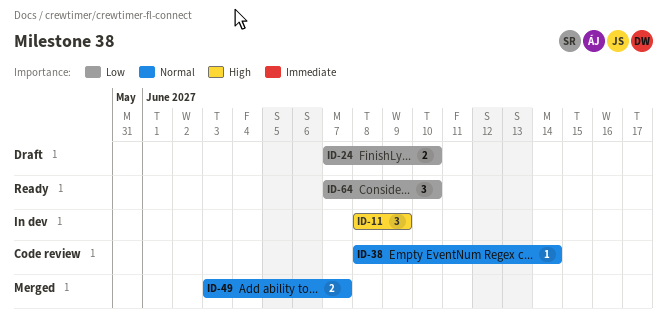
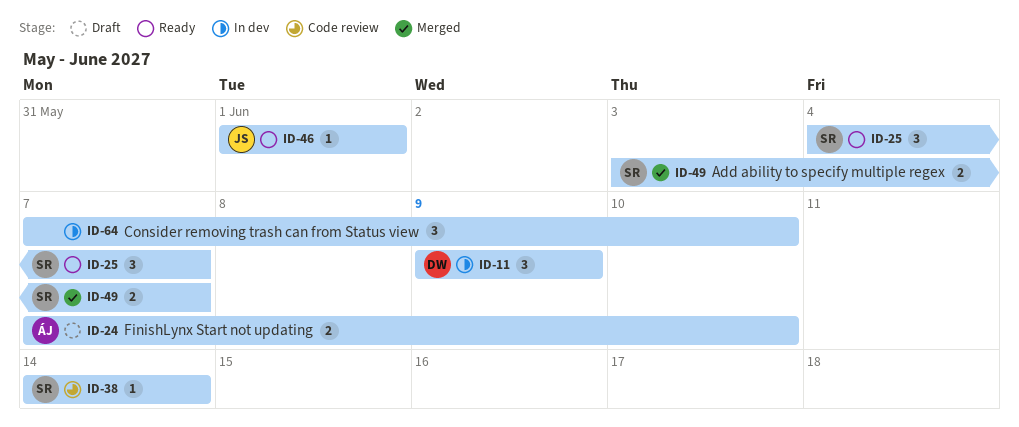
ID-11, start: Jun 8 -> Jun 9
ID-25: none -> present
ID-38, start: Jun 8 -> Jun 14
ID-46: none -> present
ID-64, status: Ready -> In dev

